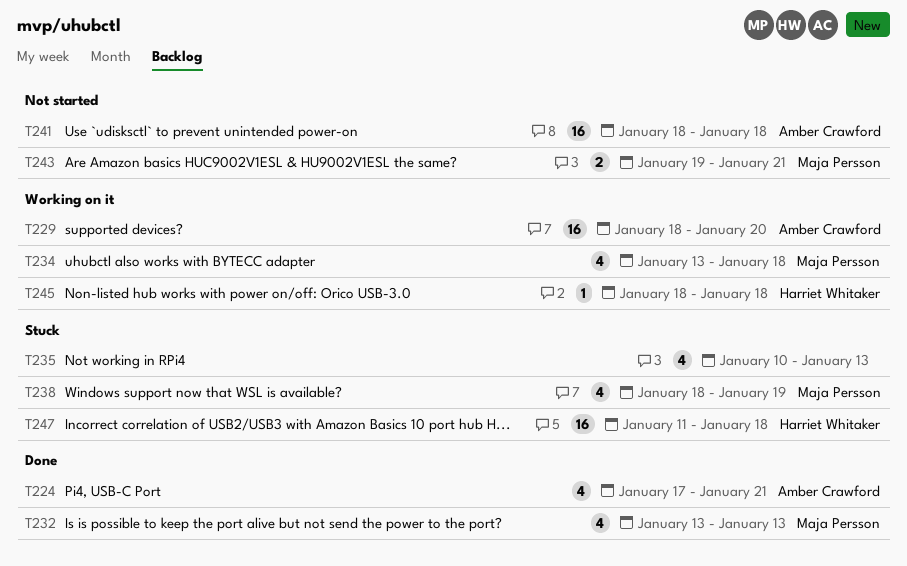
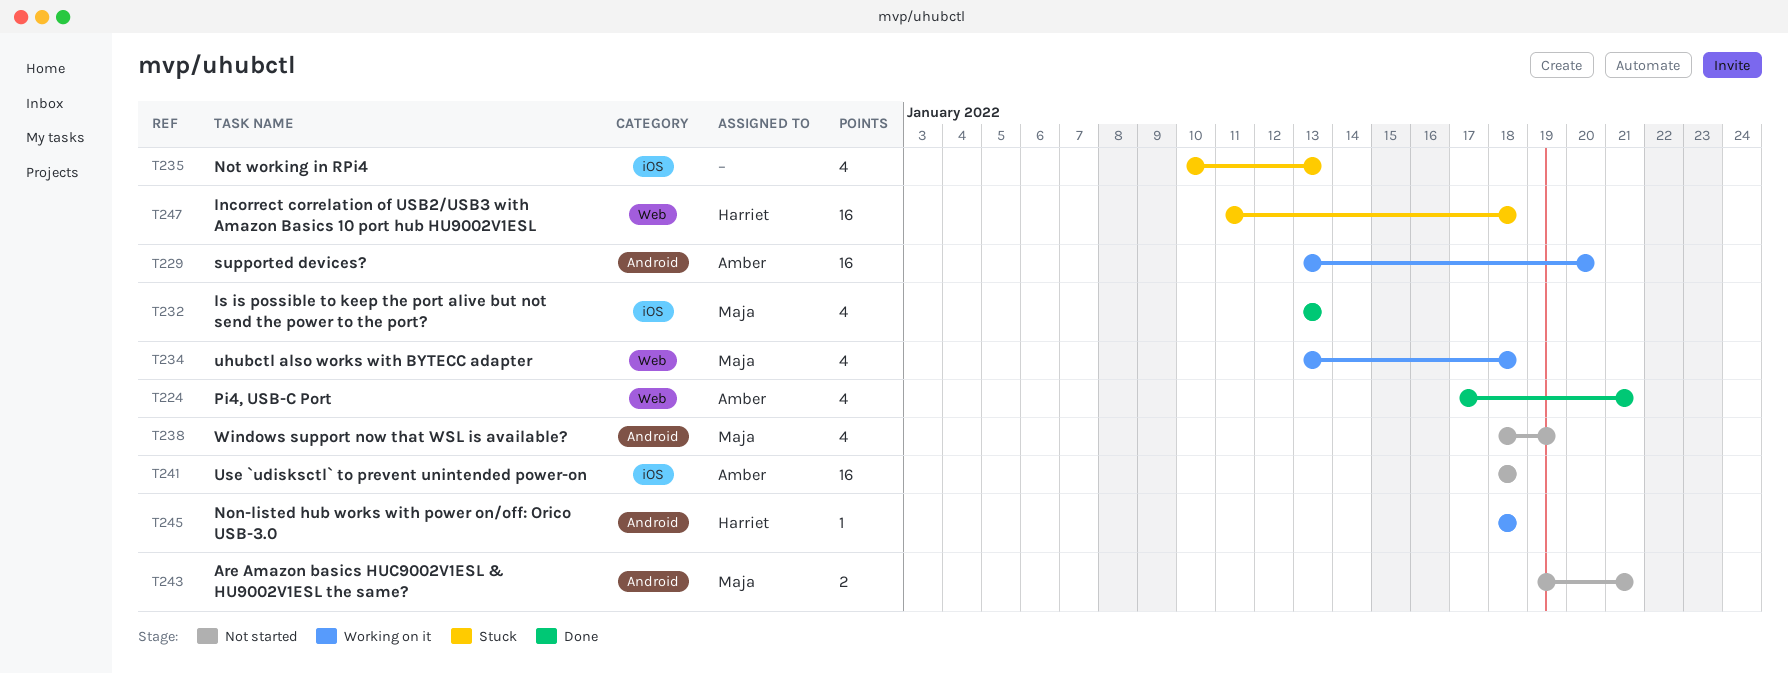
T229, start: Jan 18 -> Jan 13
T238, status: Stuck -> Not started

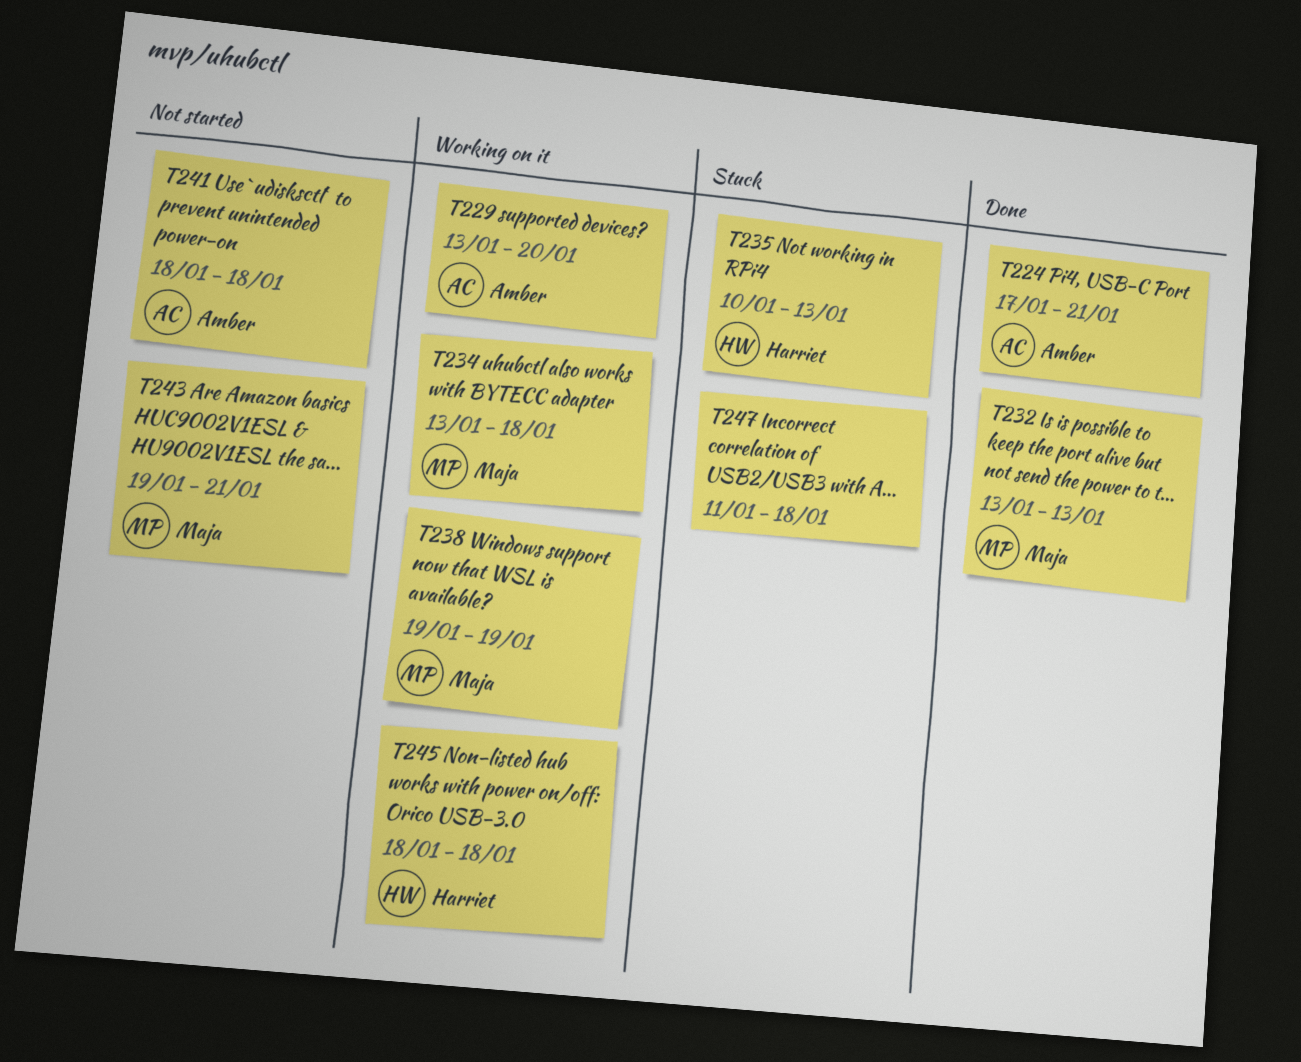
T235, owner: none -> Harriet
T238, status: Not started -> Working on it
T238, start: Jan 18 -> Jan 19
T247, owner: Harriet -> none

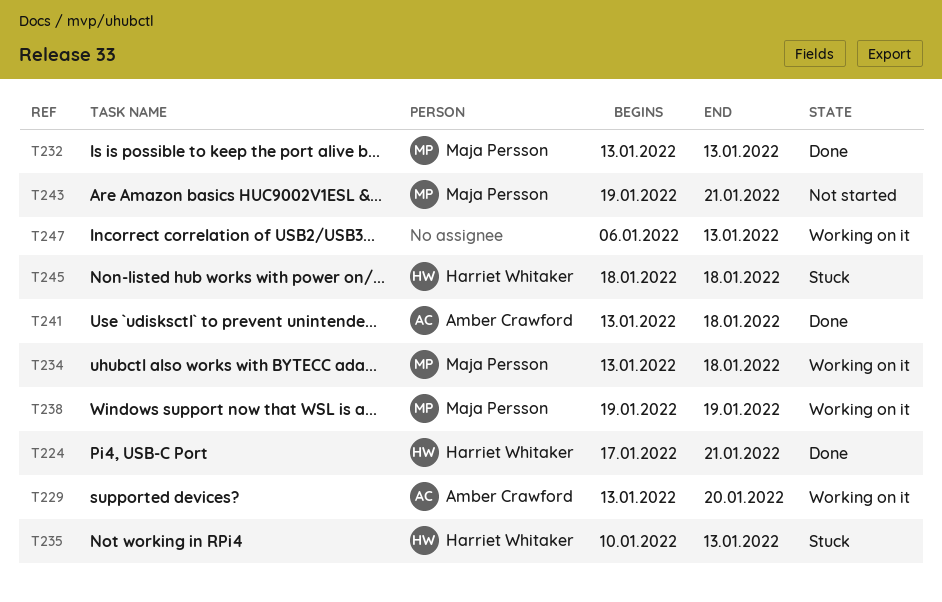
T224, owner: Amber Crawford -> Harriet Whitaker
T241, status: Not started -> Done
T241, start: Jan 18 -> Jan 13
T245, status: Working on it -> Stuck
T247, status: Stuck -> Working on it
T247, start: Jan 11 -> Jan 6
T247, due: Jan 18 -> Jan 13

